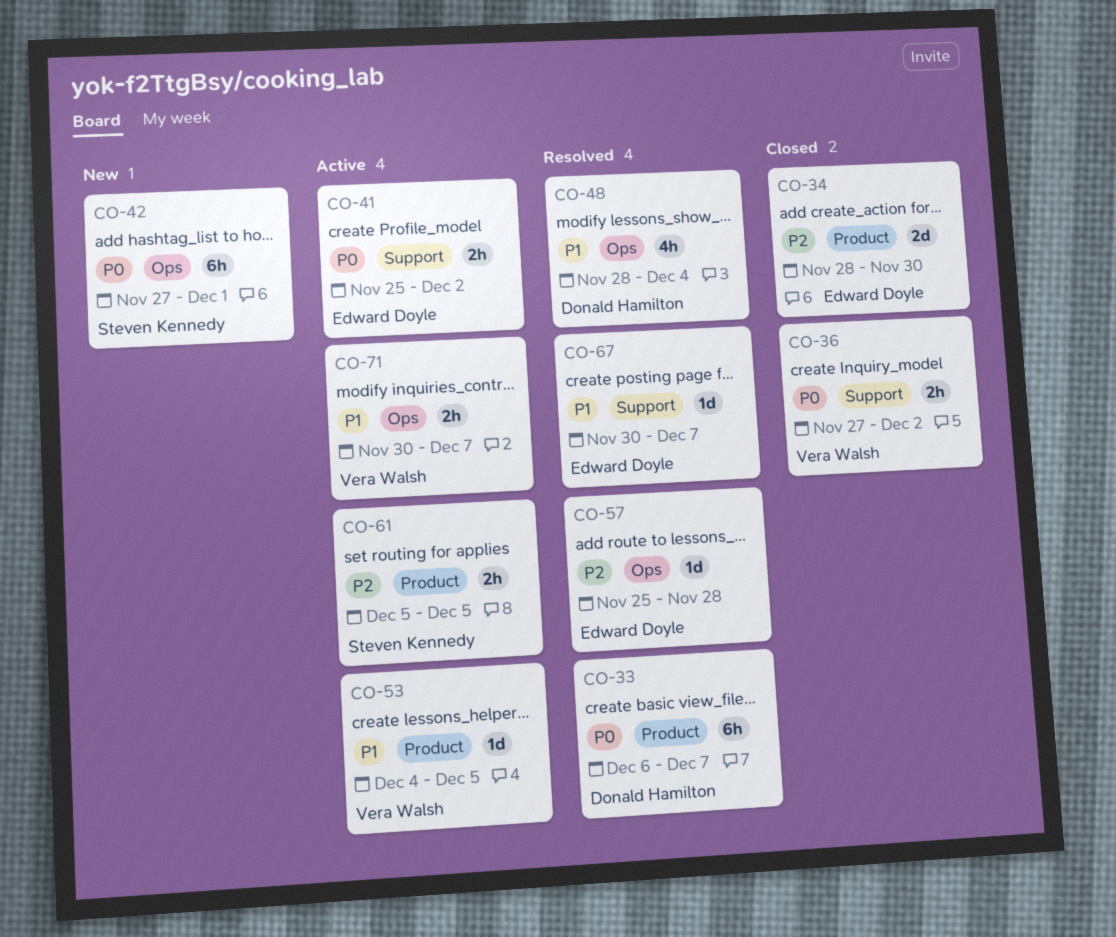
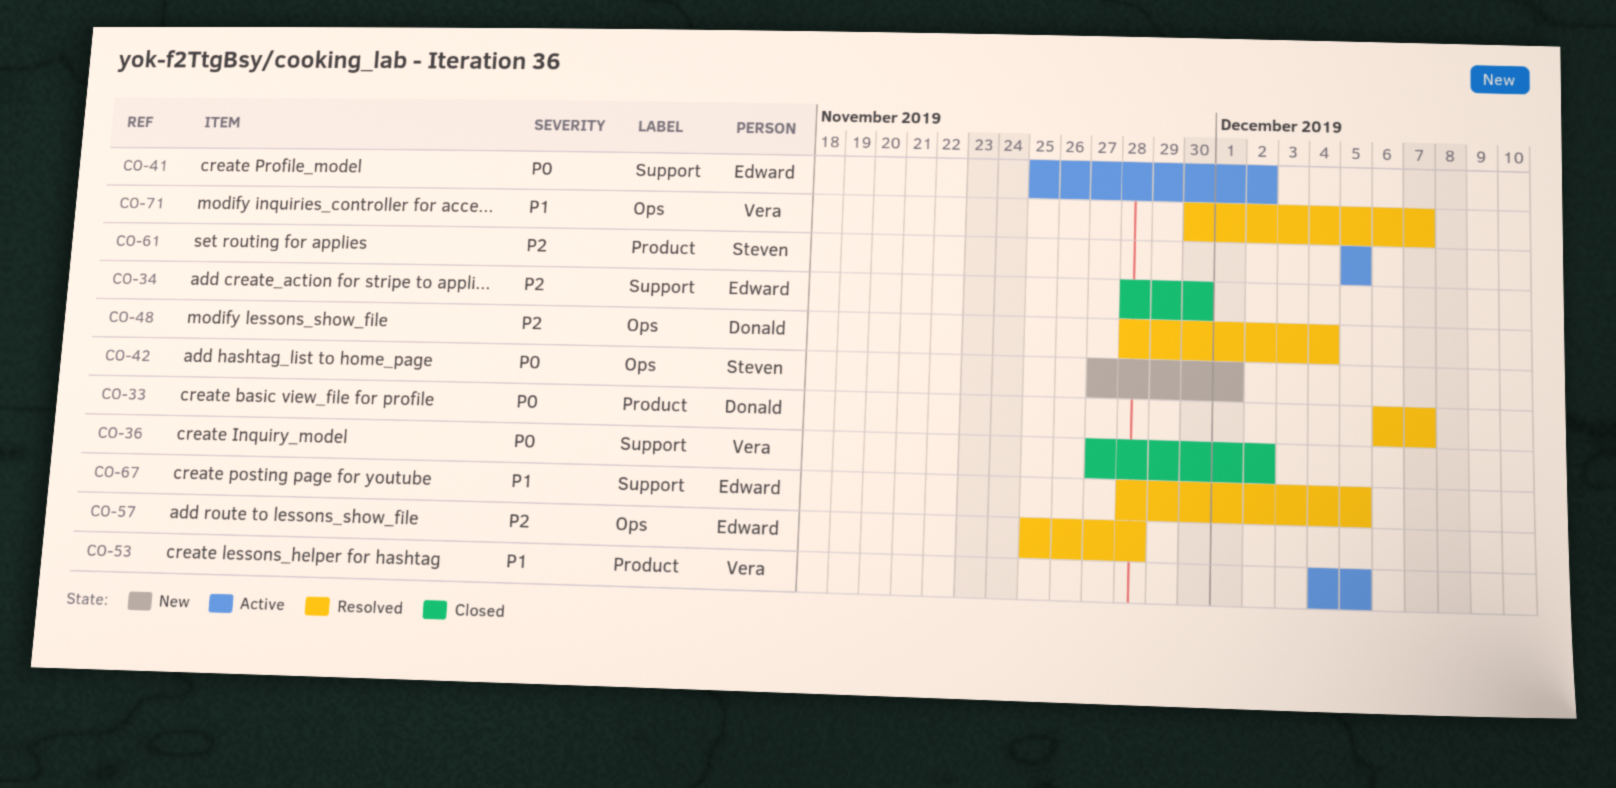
CO-34, label: Product -> Support
CO-48, priority: P1 -> P2
CO-67, start: Nov 30 -> Nov 28
CO-67, due: Dec 7 -> Dec 5
CO-71, status: Active -> Resolved

